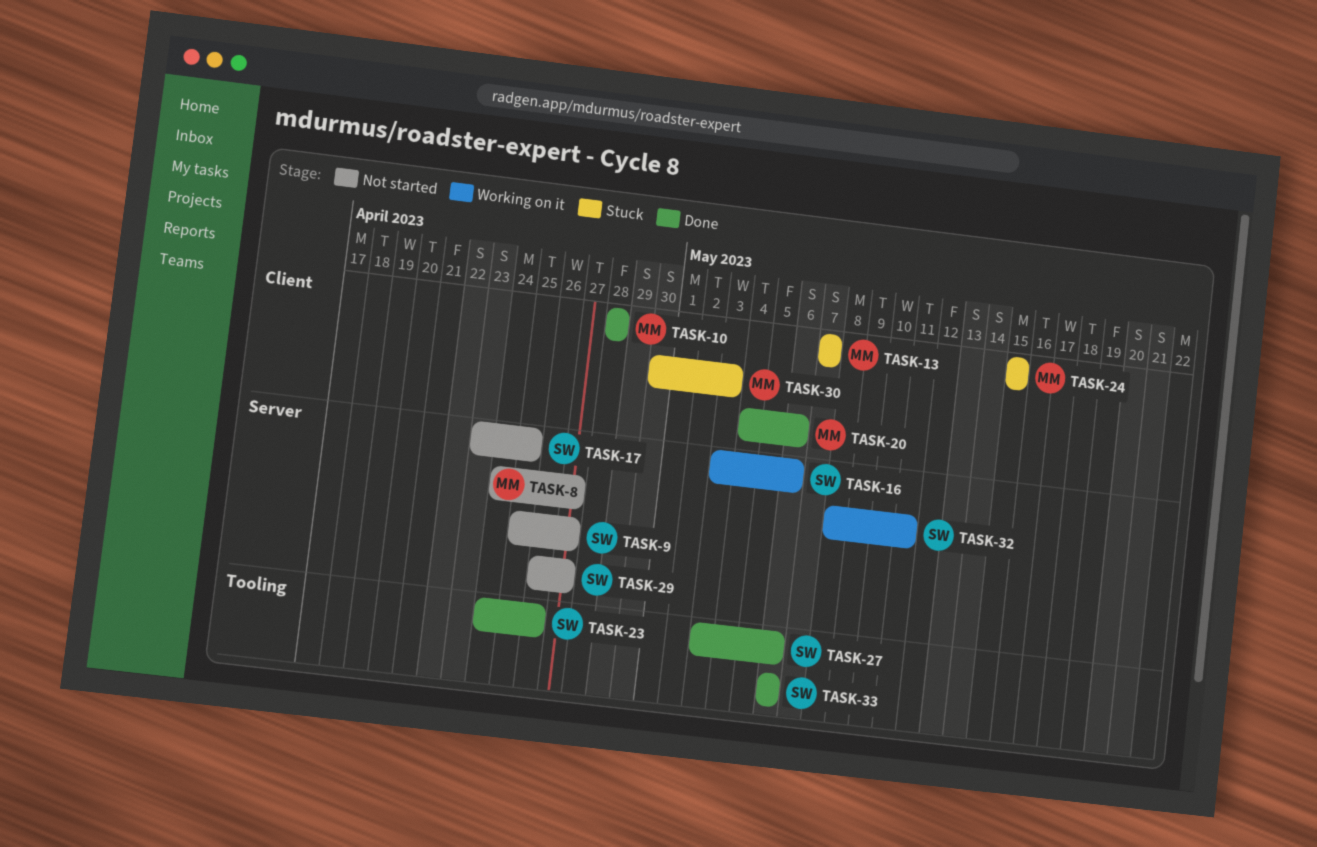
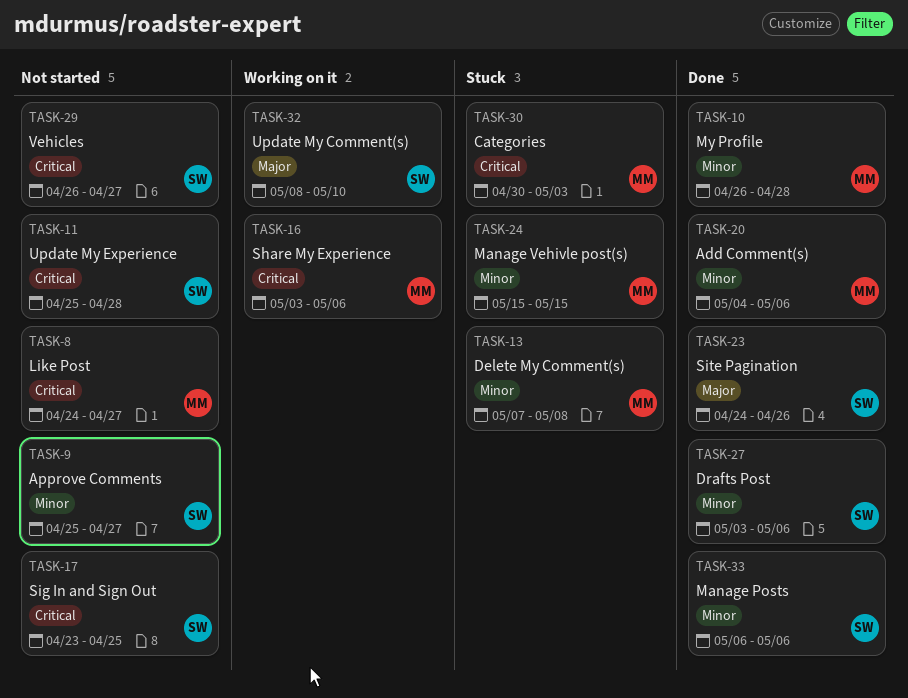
TASK-10, start: Apr 28 -> Apr 26
TASK-11: none -> present
TASK-13, due: May 7 -> May 8
TASK-16, owner: SW -> MM
TASK-32, due: May 11 -> May 10

